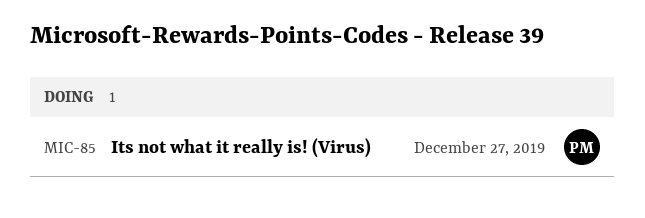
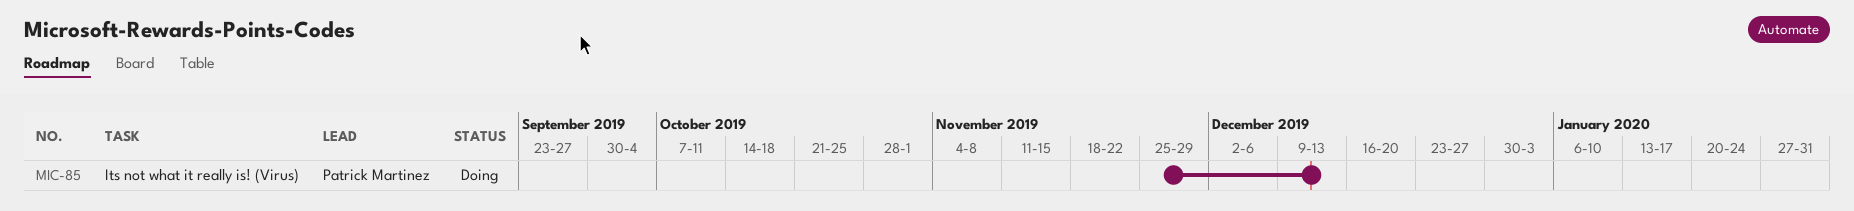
MIC-85, due: Dec 27 -> Dec 13

